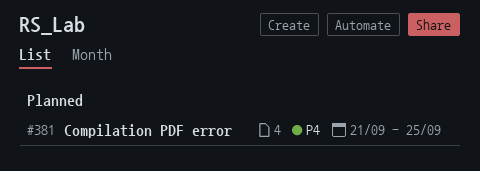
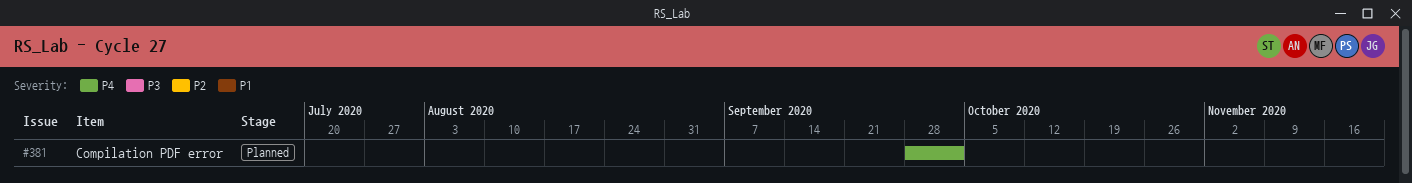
#381, start: Sep 21 -> Sep 28
#381, due: Sep 25 -> Oct 2

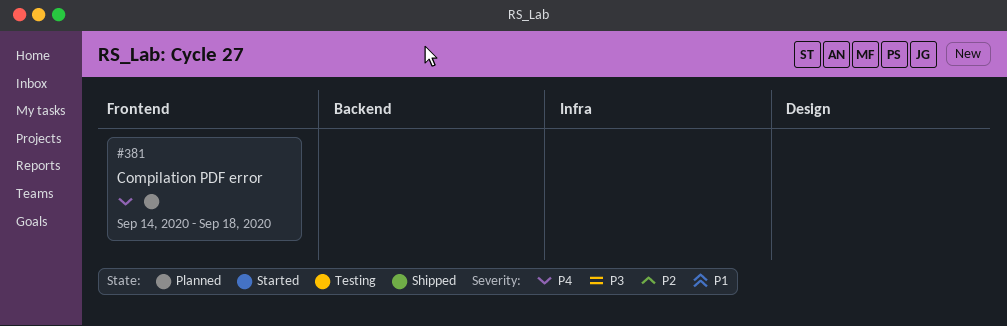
#381, start: Sep 28 -> Sep 14
#381, due: Oct 2 -> Sep 18

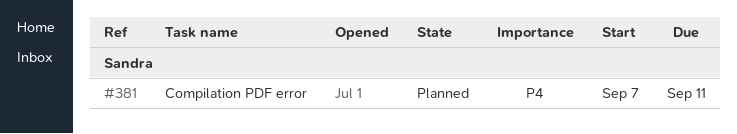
#381, start: Sep 14 -> Sep 7
#381, due: Sep 18 -> Sep 11

